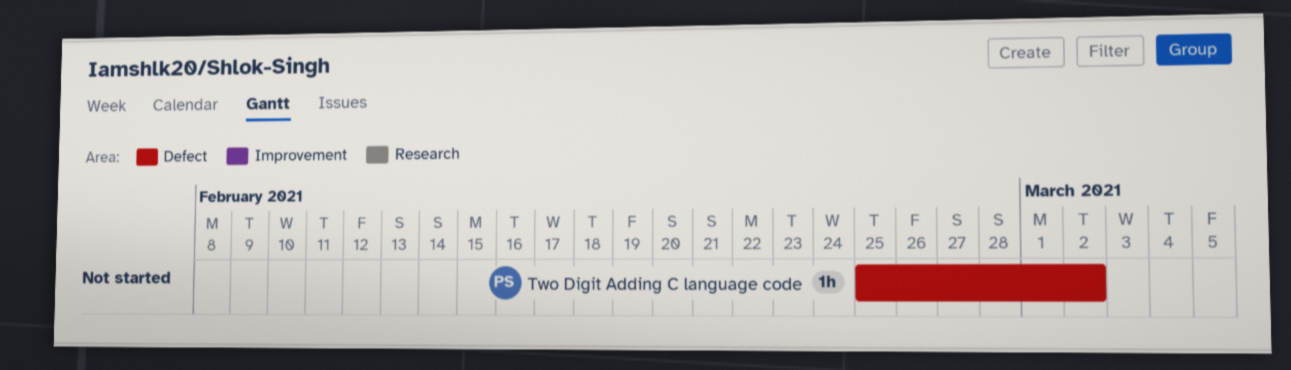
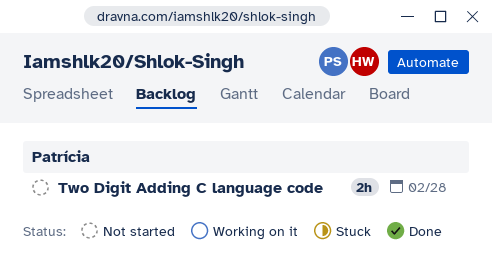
Two Digit Adding C language code, estimate: 1h -> 2h
Two Digit Adding C language code, due: Mar 2 -> Feb 28

